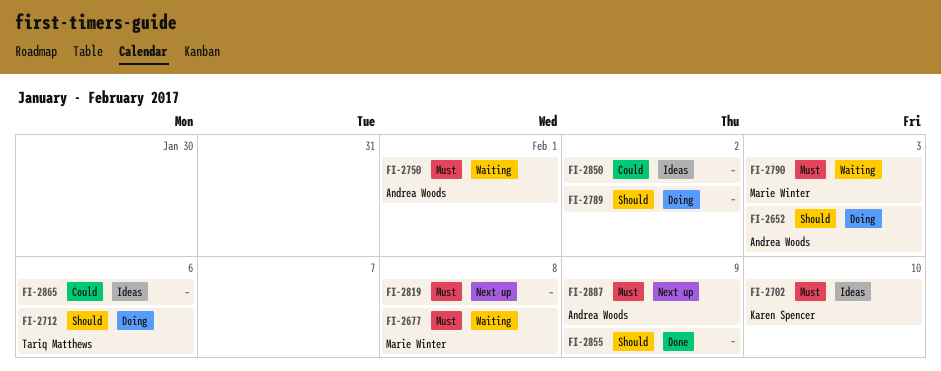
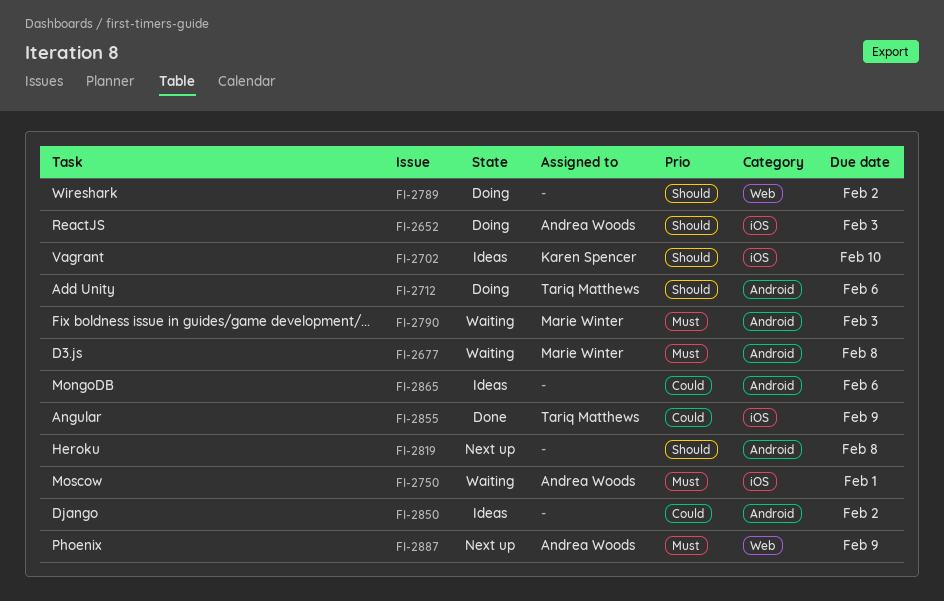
FI-2702, priority: Must -> Should
FI-2819, priority: Must -> Should
FI-2855, owner: none -> Tariq Matthews
FI-2855, priority: Should -> Could

